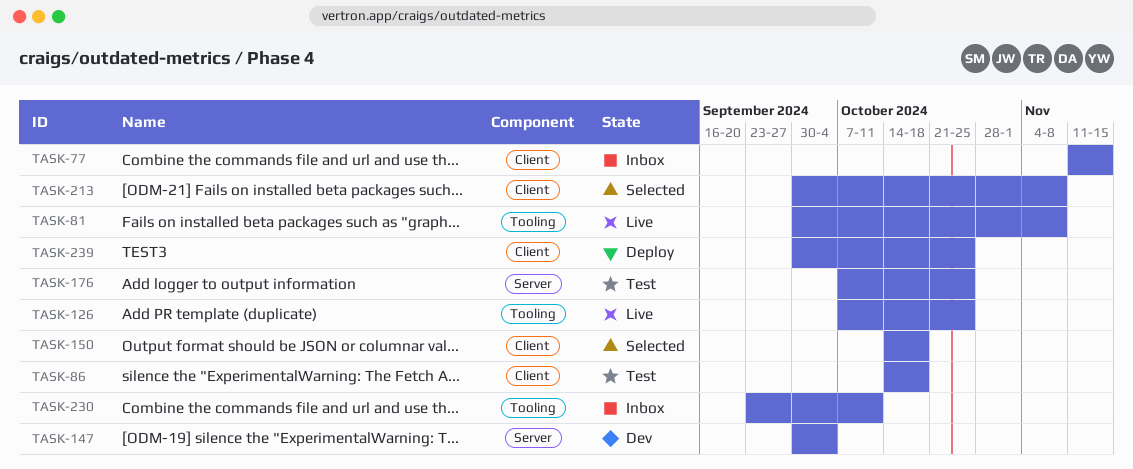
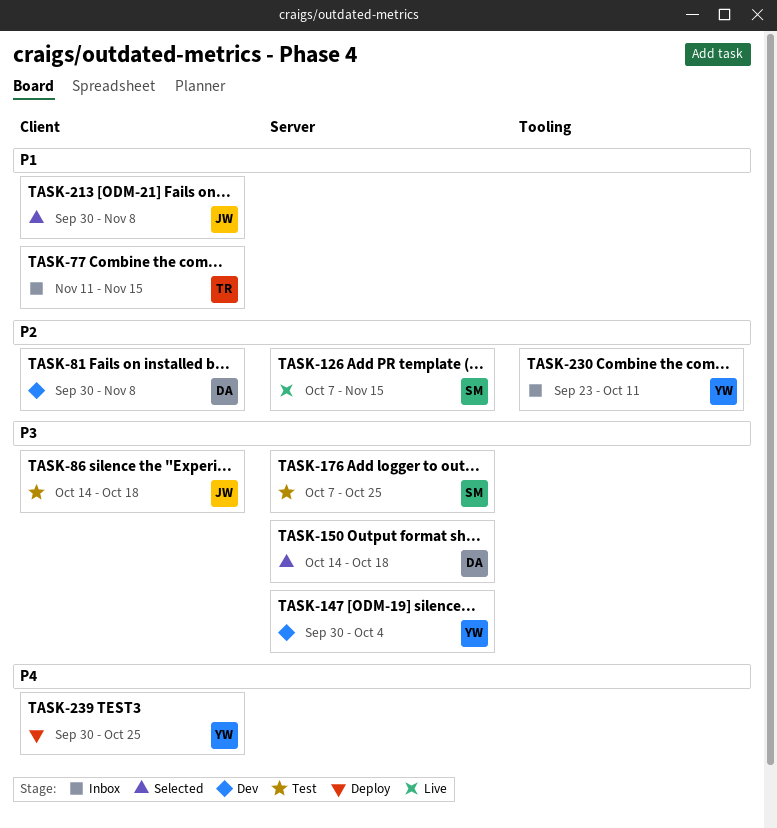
TASK-81, status: Live -> Dev
TASK-81, label: Tooling -> Client
TASK-126, label: Tooling -> Server
TASK-126, due: Oct 25 -> Nov 15
TASK-150, label: Client -> Server

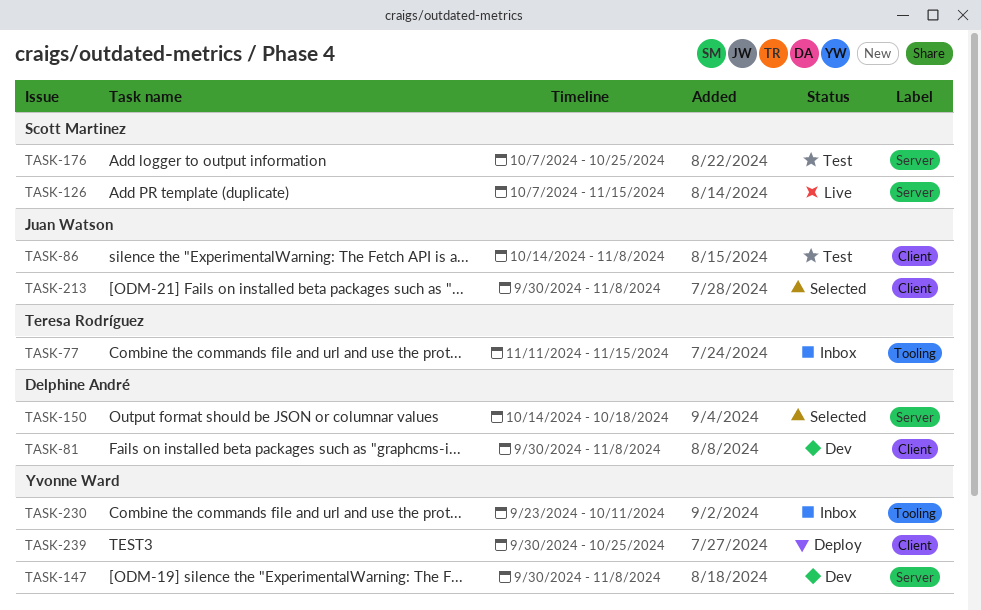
TASK-77, label: Client -> Tooling
TASK-86, due: Oct 18 -> Nov 8
TASK-147, due: Oct 4 -> Nov 8

